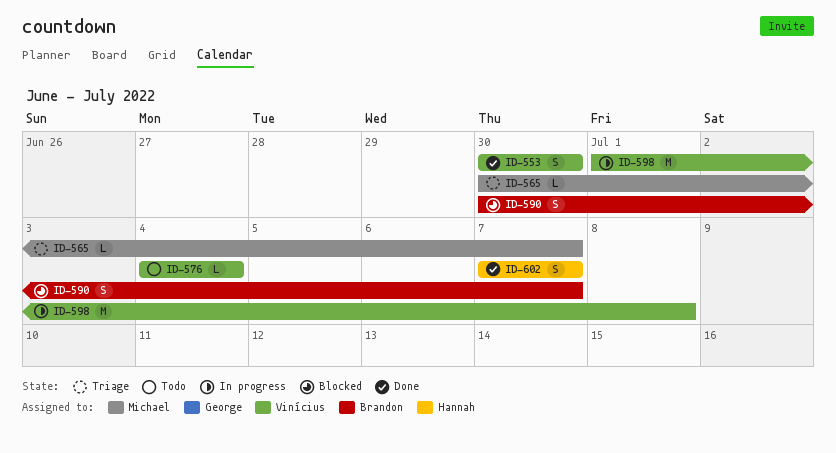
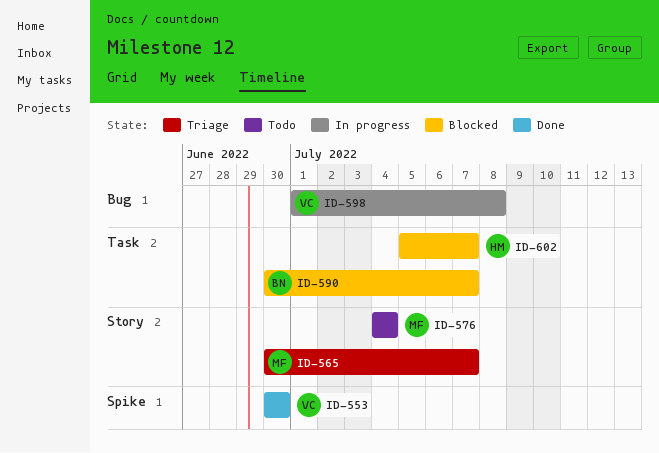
ID-576, owner: Vinícius -> Michael
ID-602, status: Done -> Blocked
ID-602, start: Jul 7 -> Jul 5

